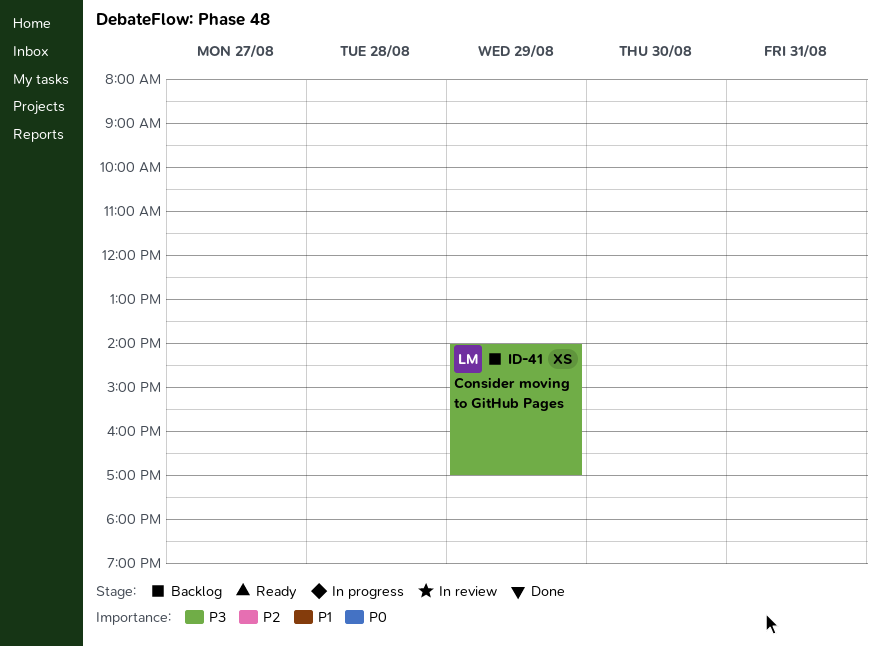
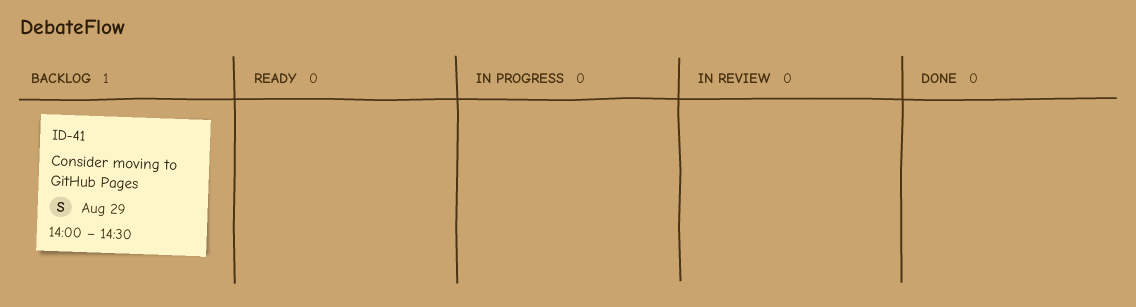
ID-41, estimate: XS -> S
ID-41, ends: 17:00 -> 14:30

